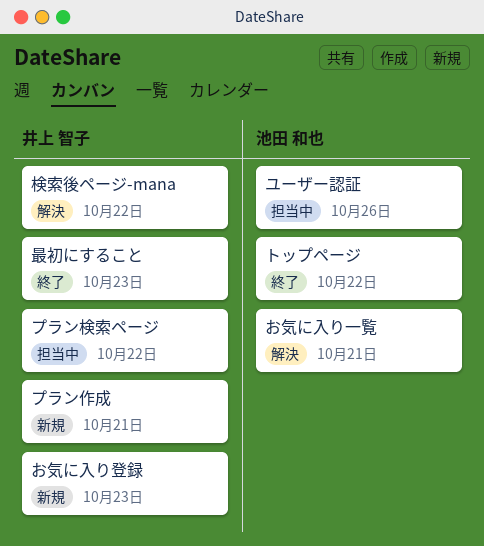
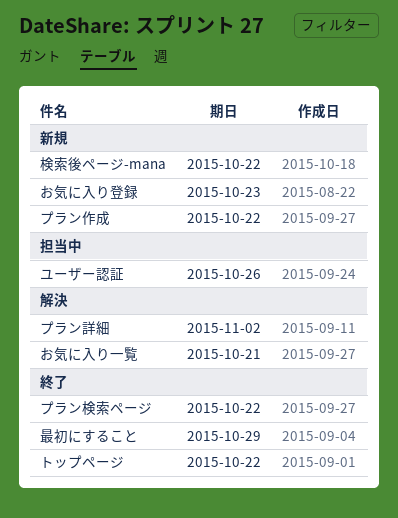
プラン作成, due: Oct 21 -> Oct 22
プラン検索ページ, status: 担当中 -> 終了
プラン詳細: none -> present
最初にすること, due: Oct 23 -> Oct 29
検索後ページ-mana, status: 解決 -> 新規

